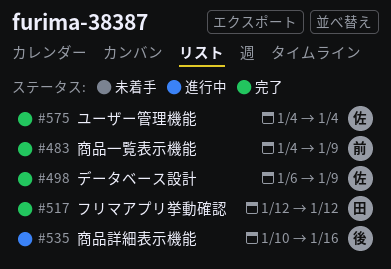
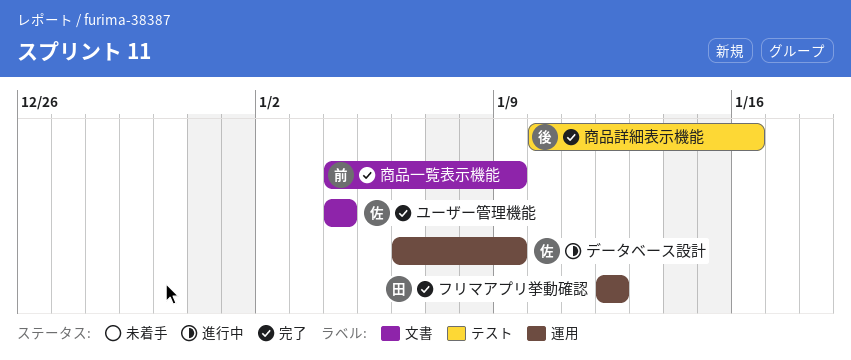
データベース設計, status: 完了 -> 進行中
商品詳細表示機能, status: 進行中 -> 完了

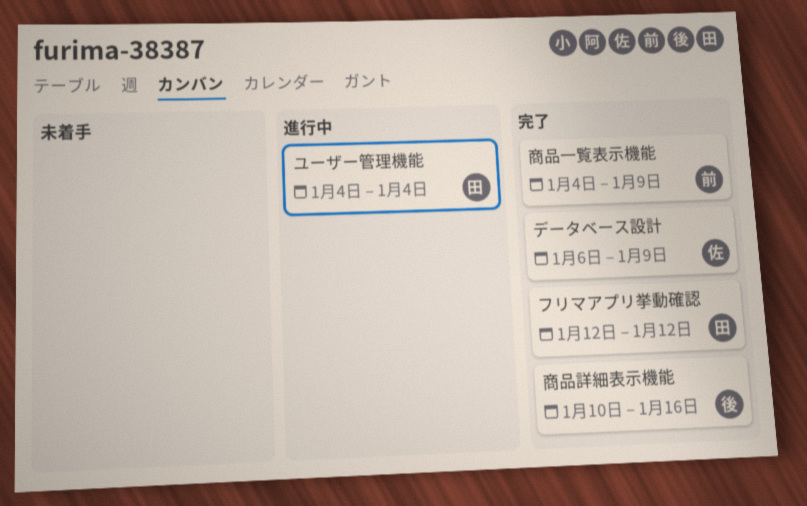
データベース設計, status: 進行中 -> 完了
ユーザー管理機能, status: 完了 -> 進行中
ユーザー管理機能, owner: 佐 -> 田

